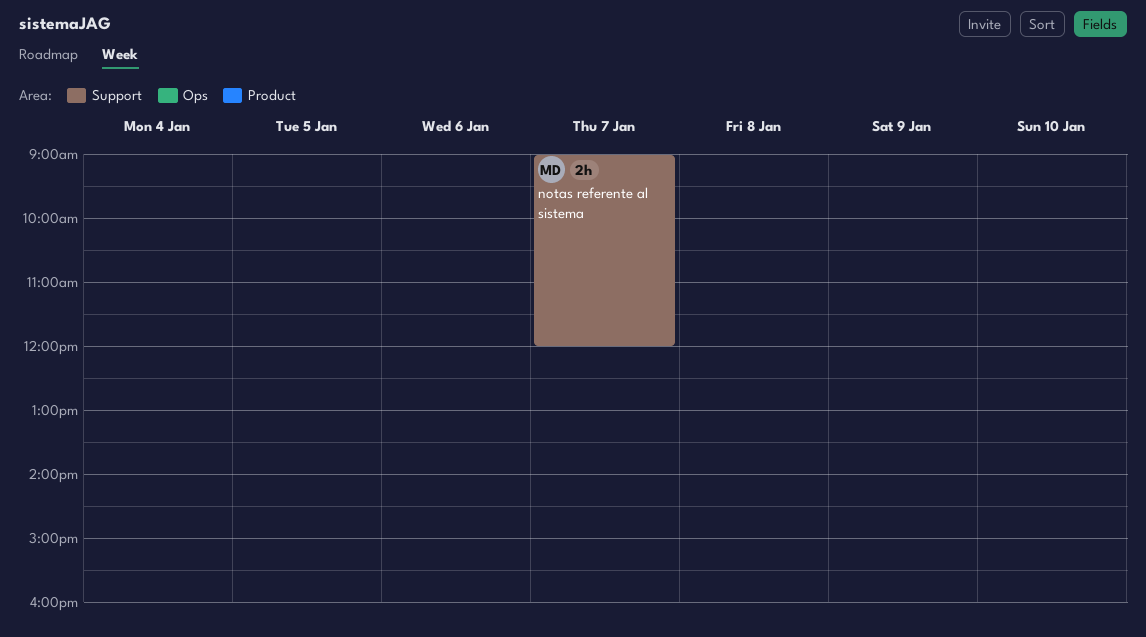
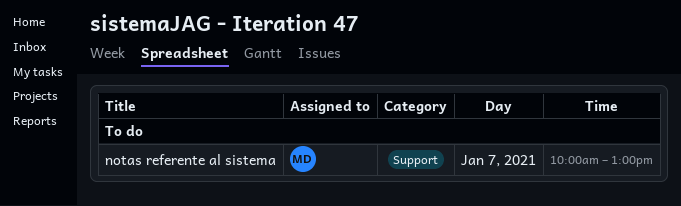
notas referente al sistema, begins: 09:00 -> 10:00
notas referente al sistema, ends: 12:00 -> 13:00

